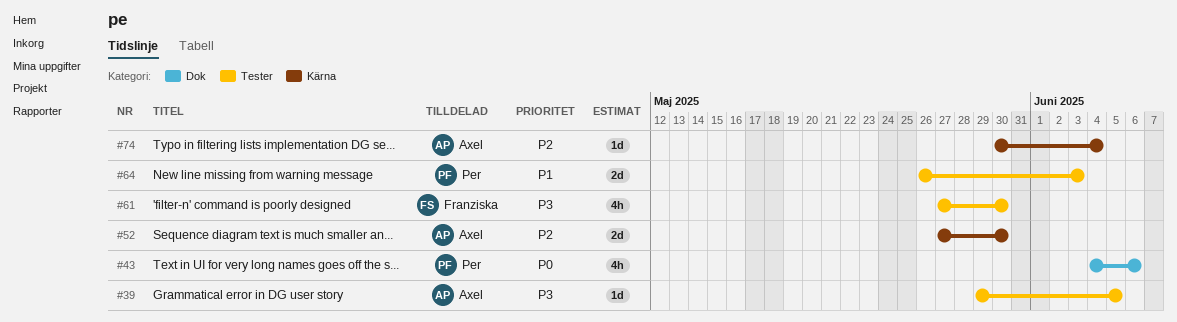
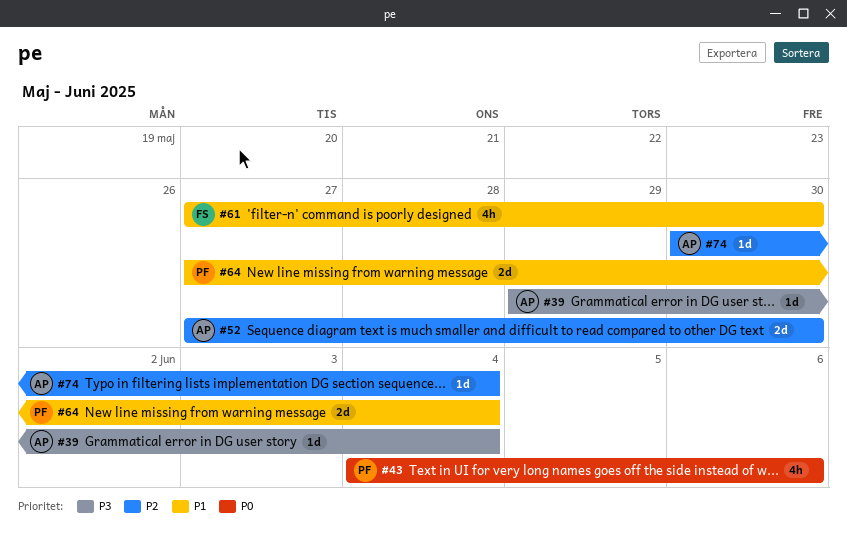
#39, due: Jun 5 -> Jun 4
#61, priority: P3 -> P1
#64, start: May 26 -> May 27
#64, due: Jun 3 -> Jun 4

